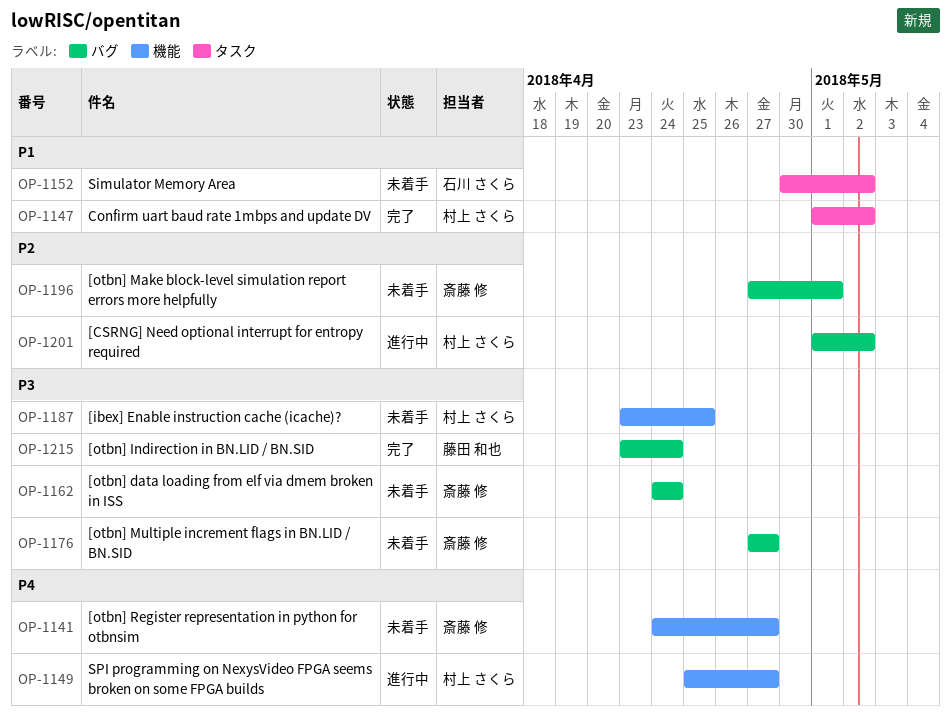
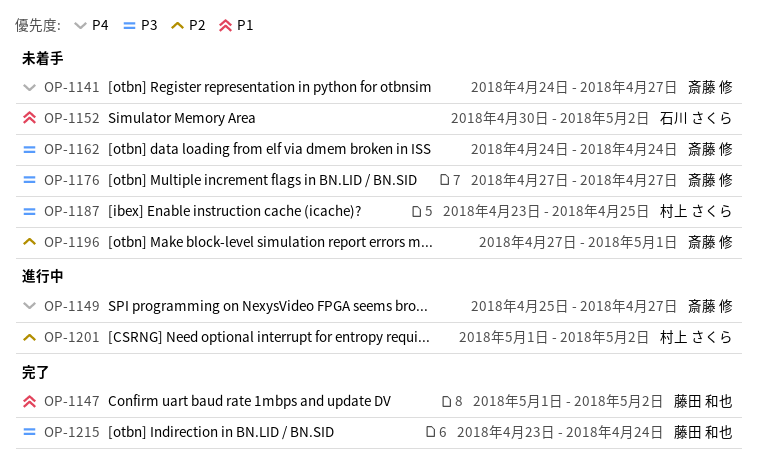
OP-1147, owner: 村上 さくら -> 藤田 和也
OP-1149, owner: 村上 さくら -> 斎藤 修

